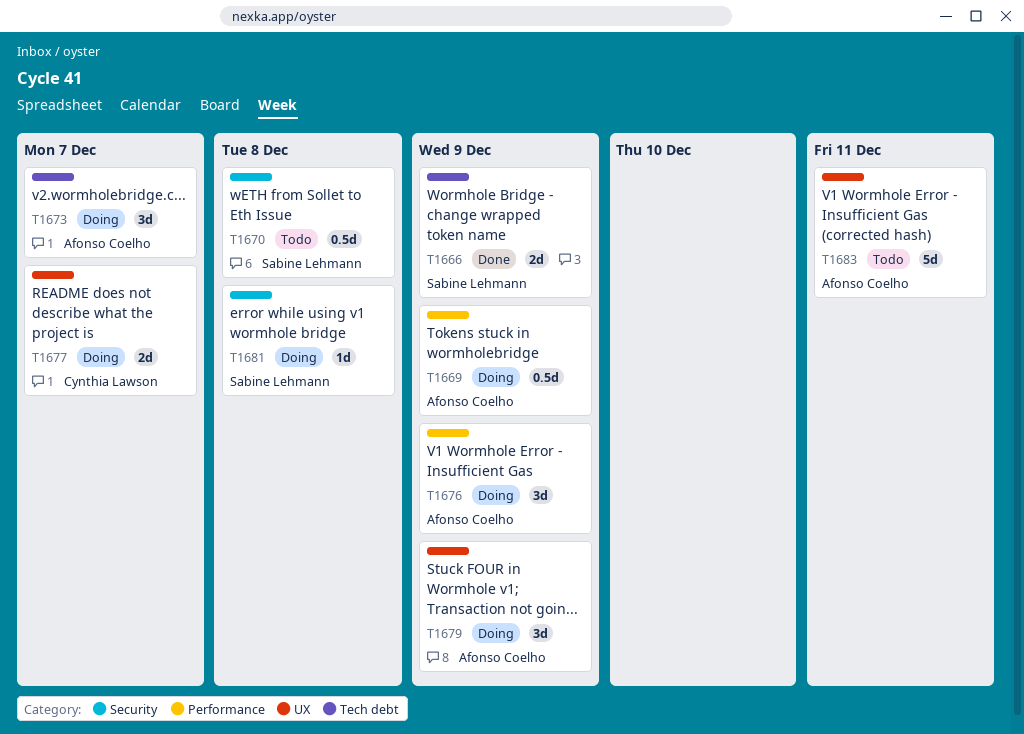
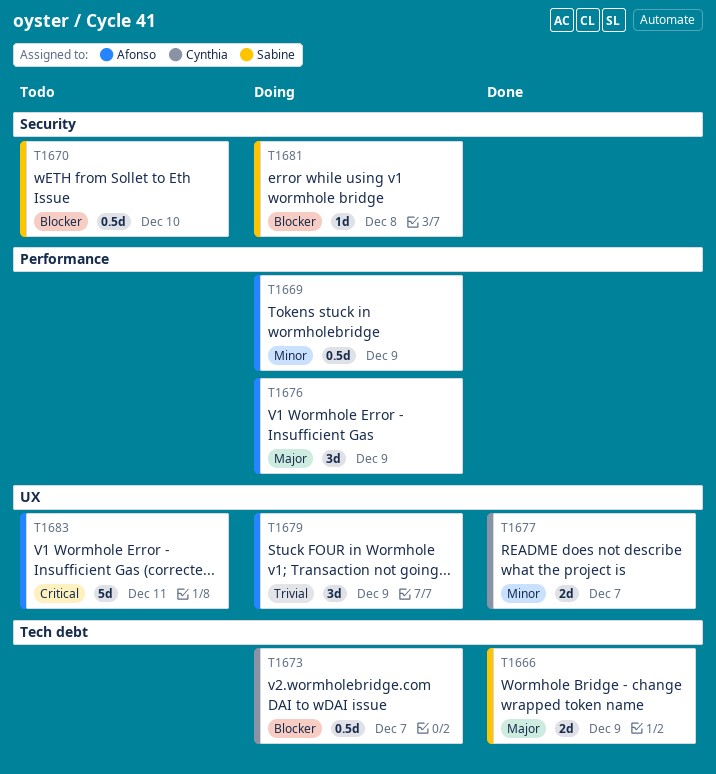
T1670, due: Dec 8 -> Dec 10
T1673, owner: Afonso Coelho -> Cynthia Lawson
T1673, estimate: 3d -> 0.5d
T1677, status: Doing -> Done

